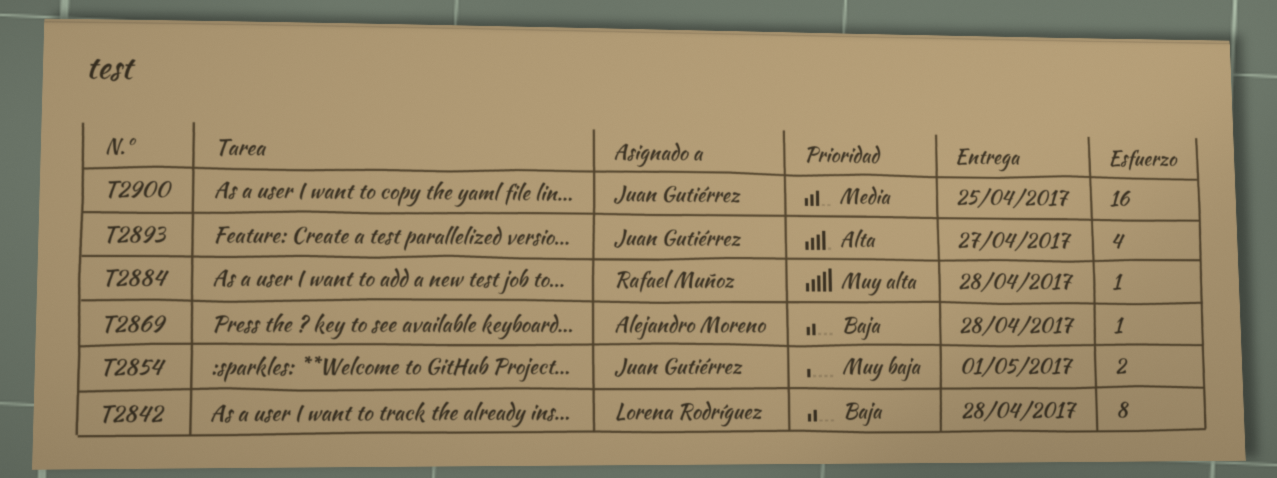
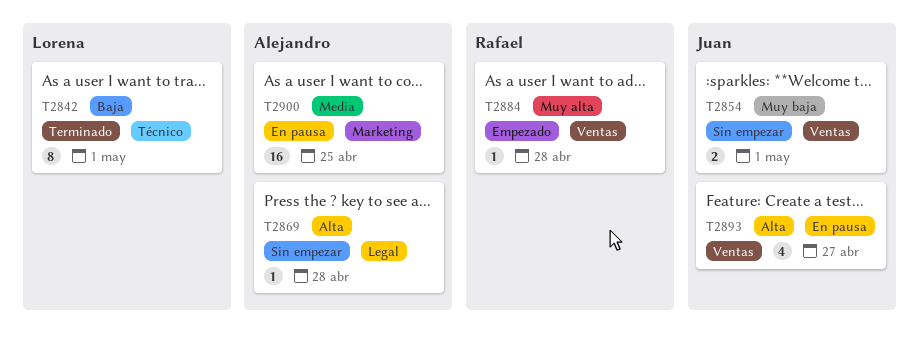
T2842, due: Apr 28 -> May 1
T2869, priority: Baja -> Alta
T2900, owner: Juan Gutiérrez -> Alejandro Moreno

